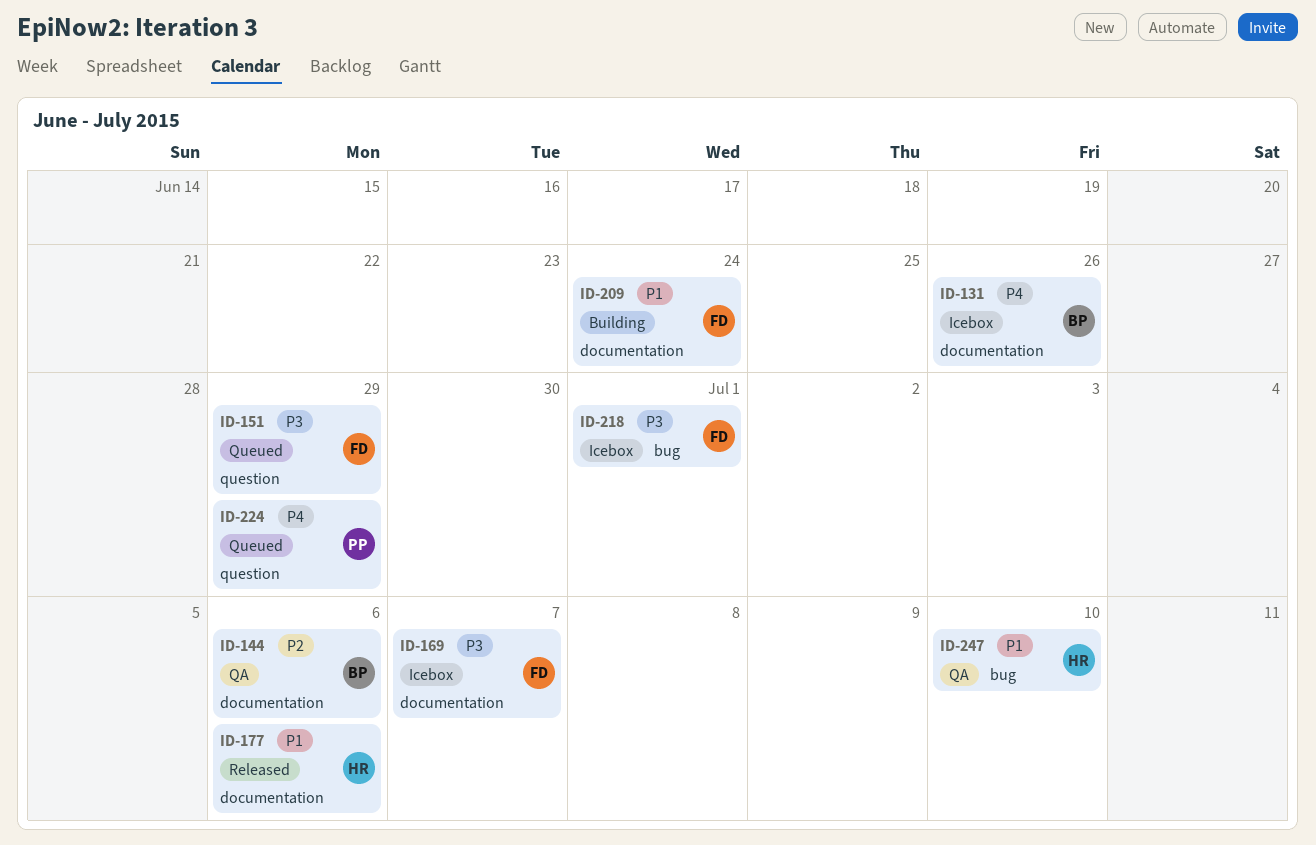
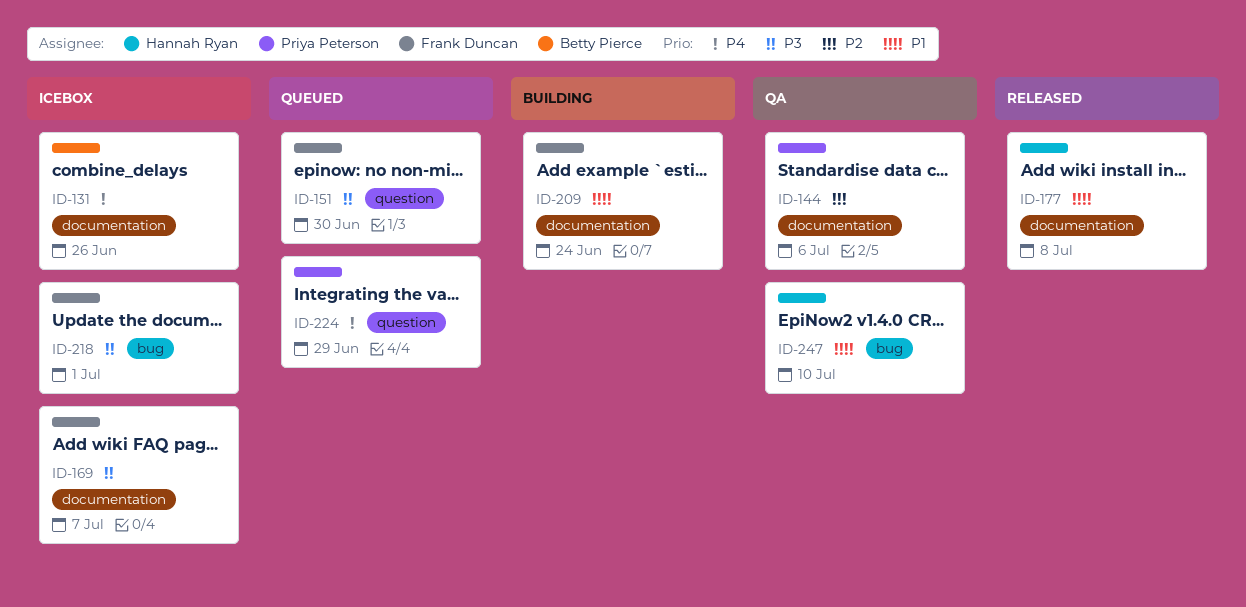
ID-144, owner: Betty Pierce -> Priya Peterson
ID-151, due: Jun 29 -> Jun 30
ID-177, due: Jul 6 -> Jul 8

